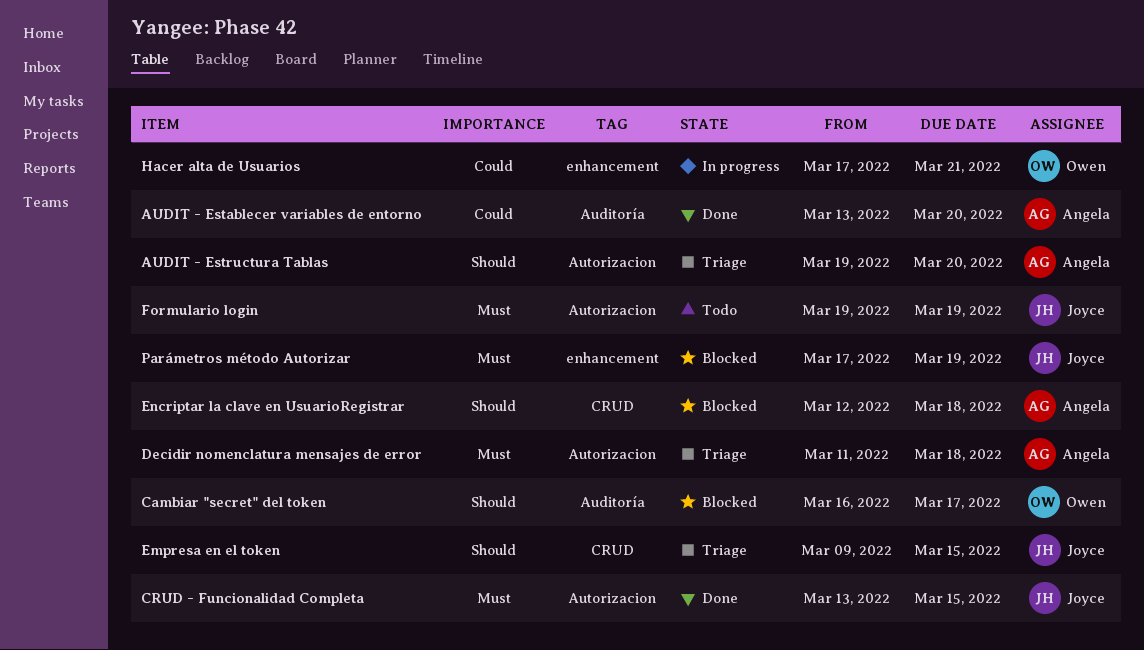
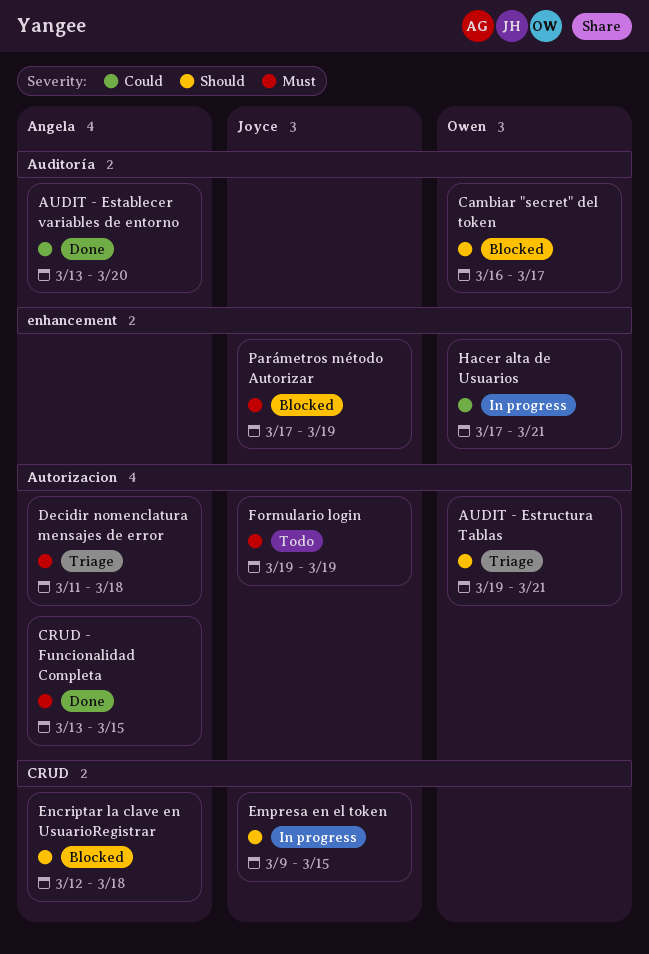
AUDIT - Estructura Tablas, owner: Angela -> Owen
AUDIT - Estructura Tablas, due: Mar 20 -> Mar 21
CRUD - Funcionalidad Completa, owner: Joyce -> Angela
Empresa en el token, status: Triage -> In progress

